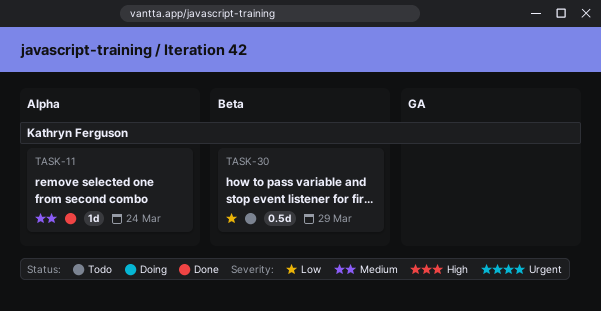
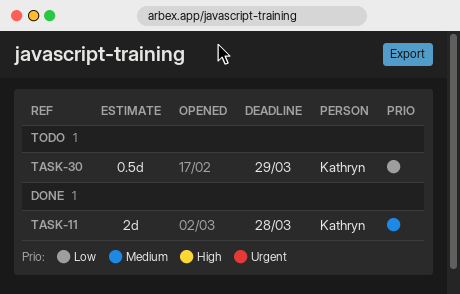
TASK-11, estimate: 1d -> 2d
TASK-11, due: Mar 24 -> Mar 28

